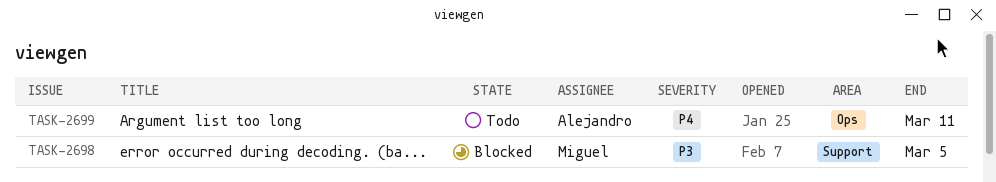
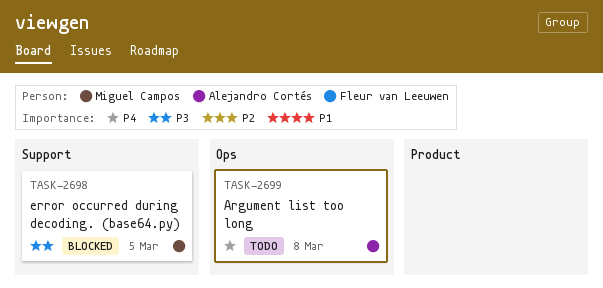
TASK-2699, due: Mar 11 -> Mar 8

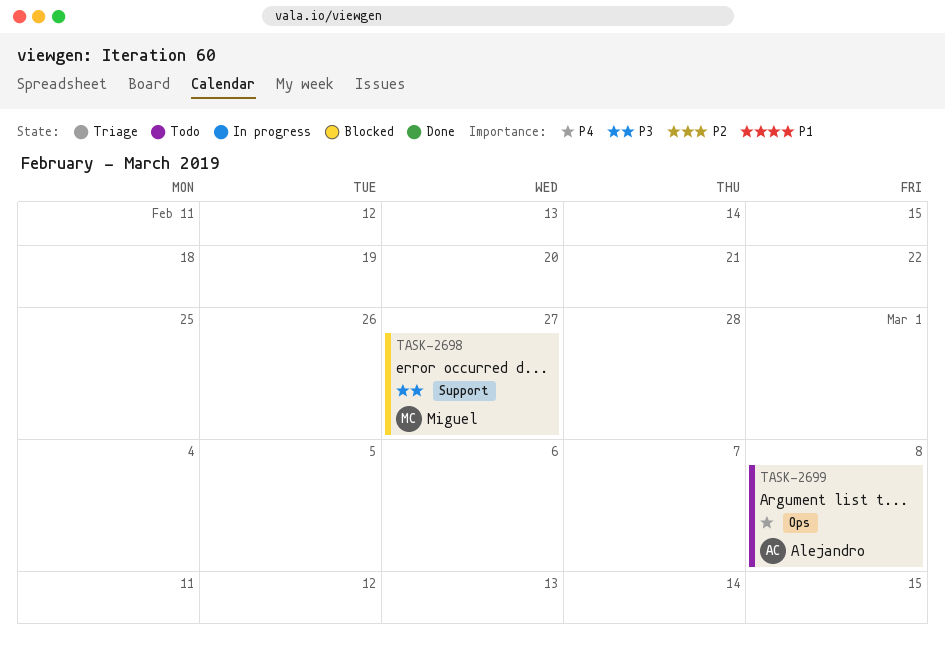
TASK-2698, due: Mar 5 -> Feb 27

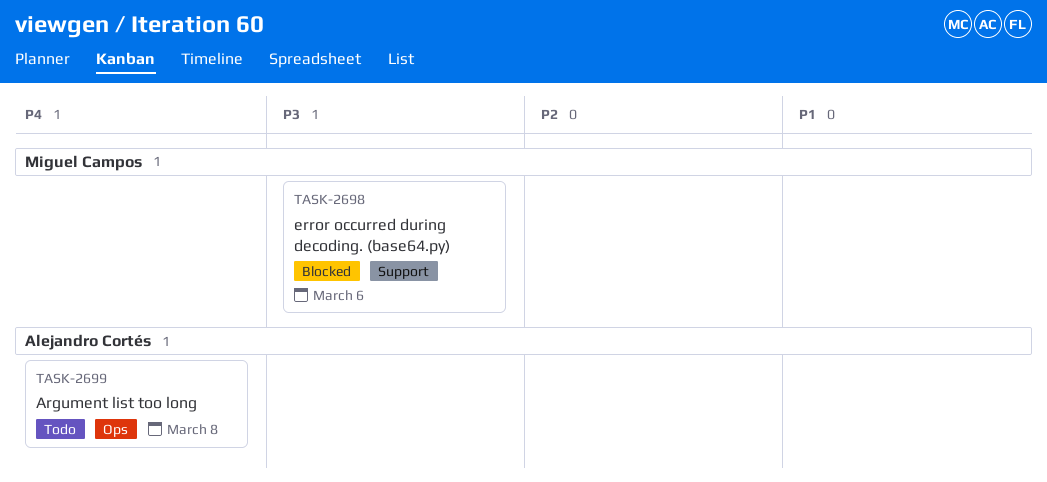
TASK-2698, due: Feb 27 -> Mar 6

